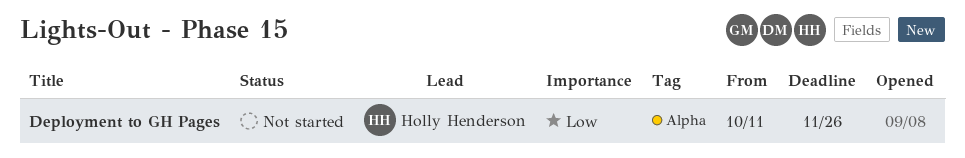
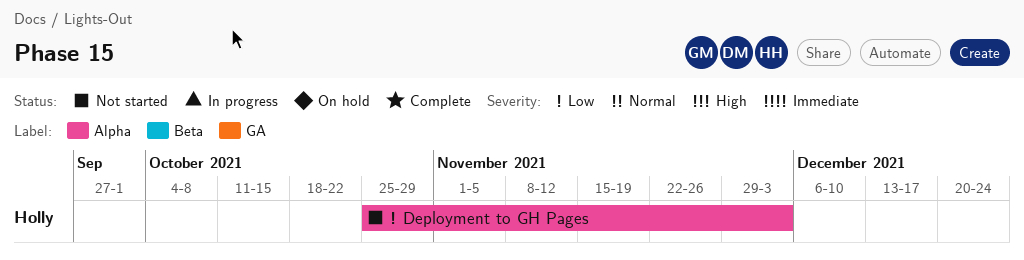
Deployment to GH Pages, start: Oct 11 -> Oct 25
Deployment to GH Pages, due: Nov 26 -> Dec 3

